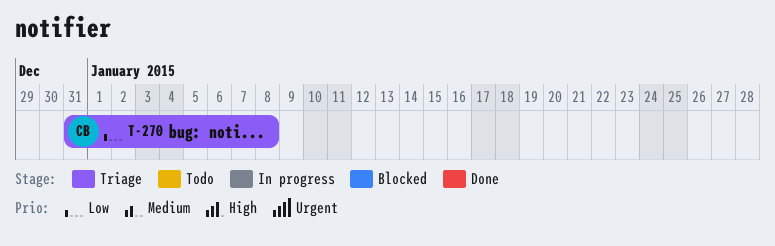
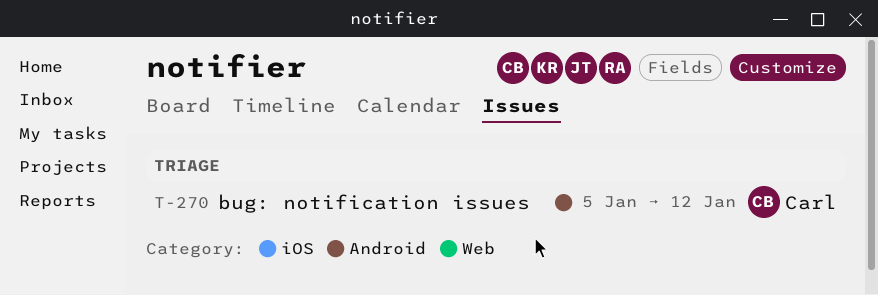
T-270, start: Dec 31 -> Jan 5
T-270, due: Jan 8 -> Jan 12

